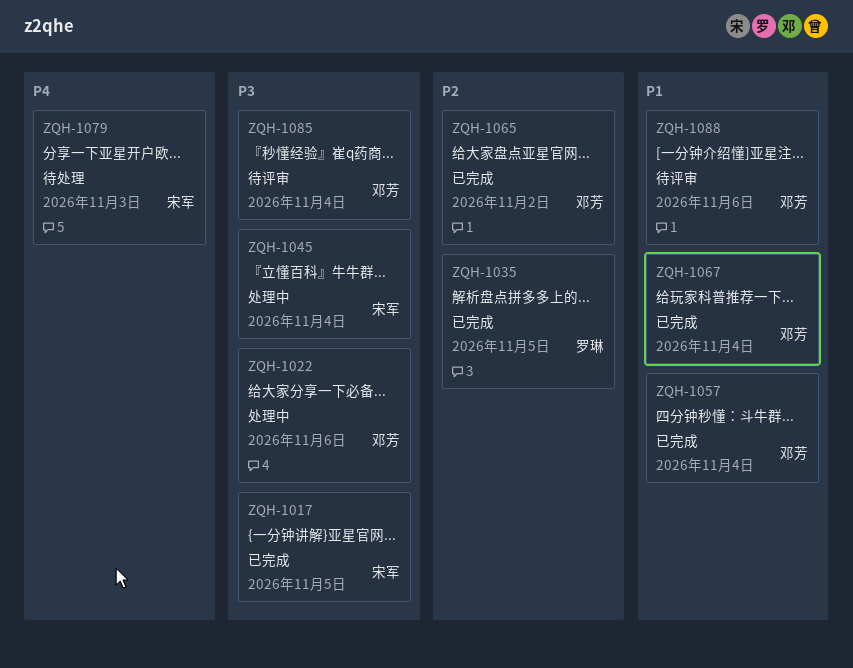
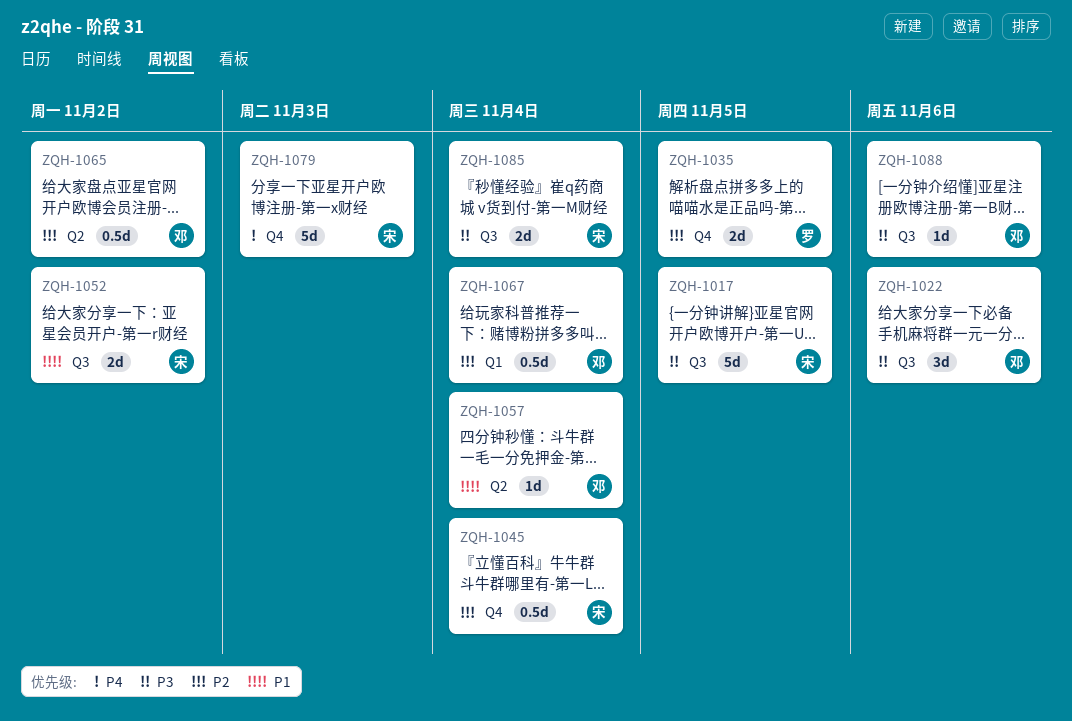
ZQH-1045, priority: P3 -> P2
ZQH-1052: none -> present
ZQH-1067, priority: P1 -> P2
ZQH-1085, owner: 邓芳 -> 宋军
ZQH-1088, priority: P1 -> P3

